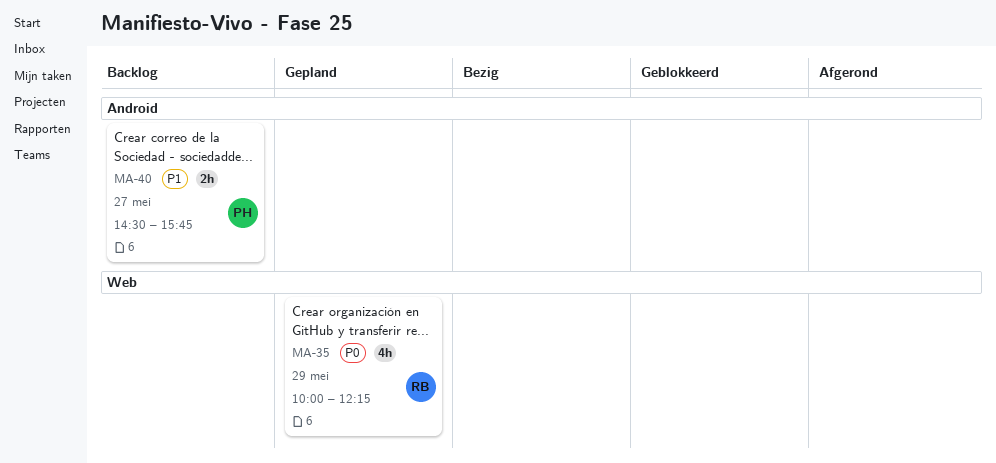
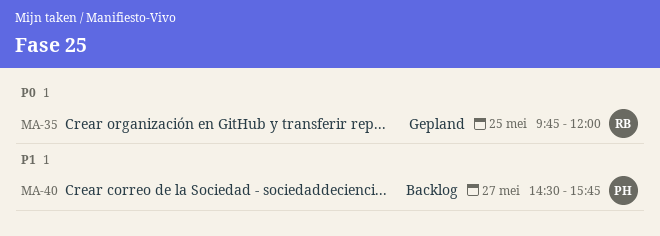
MA-35, day: May 29 -> May 25
MA-35, begins: 10:00 -> 09:45
MA-35, ends: 12:15 -> 12:00

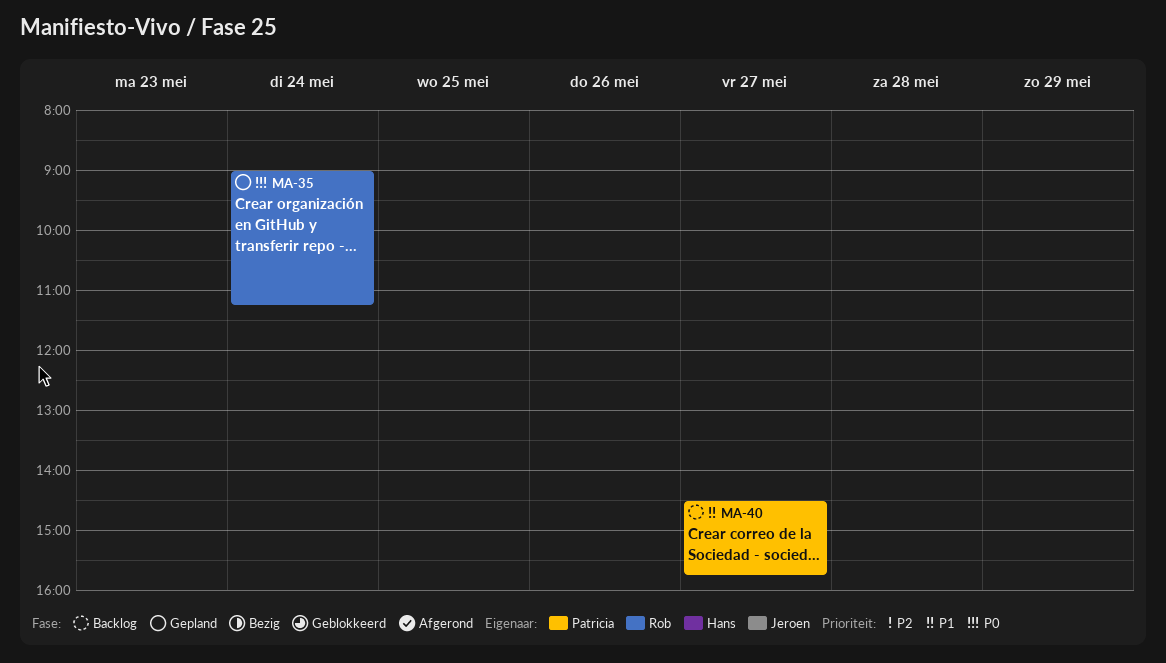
MA-35, day: May 25 -> May 24
MA-35, begins: 09:45 -> 09:00
MA-35, ends: 12:00 -> 11:15

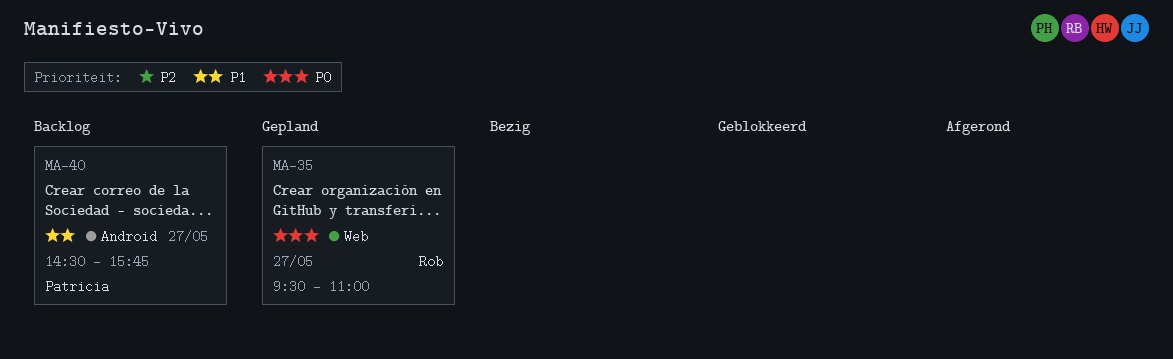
MA-35, day: May 24 -> May 27
MA-35, begins: 09:00 -> 09:30
MA-35, ends: 11:15 -> 11:00

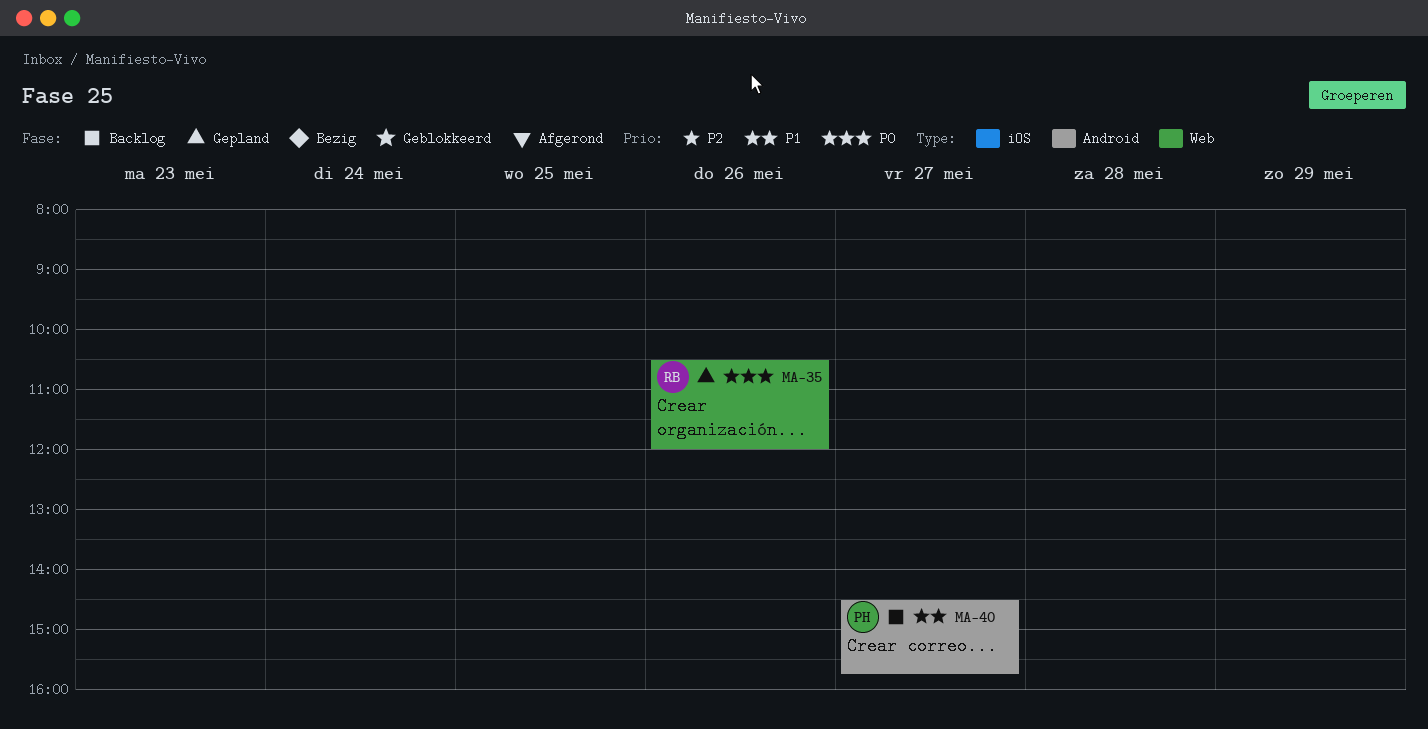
MA-35, day: May 27 -> May 26
MA-35, begins: 09:30 -> 10:30
MA-35, ends: 11:00 -> 12:00

